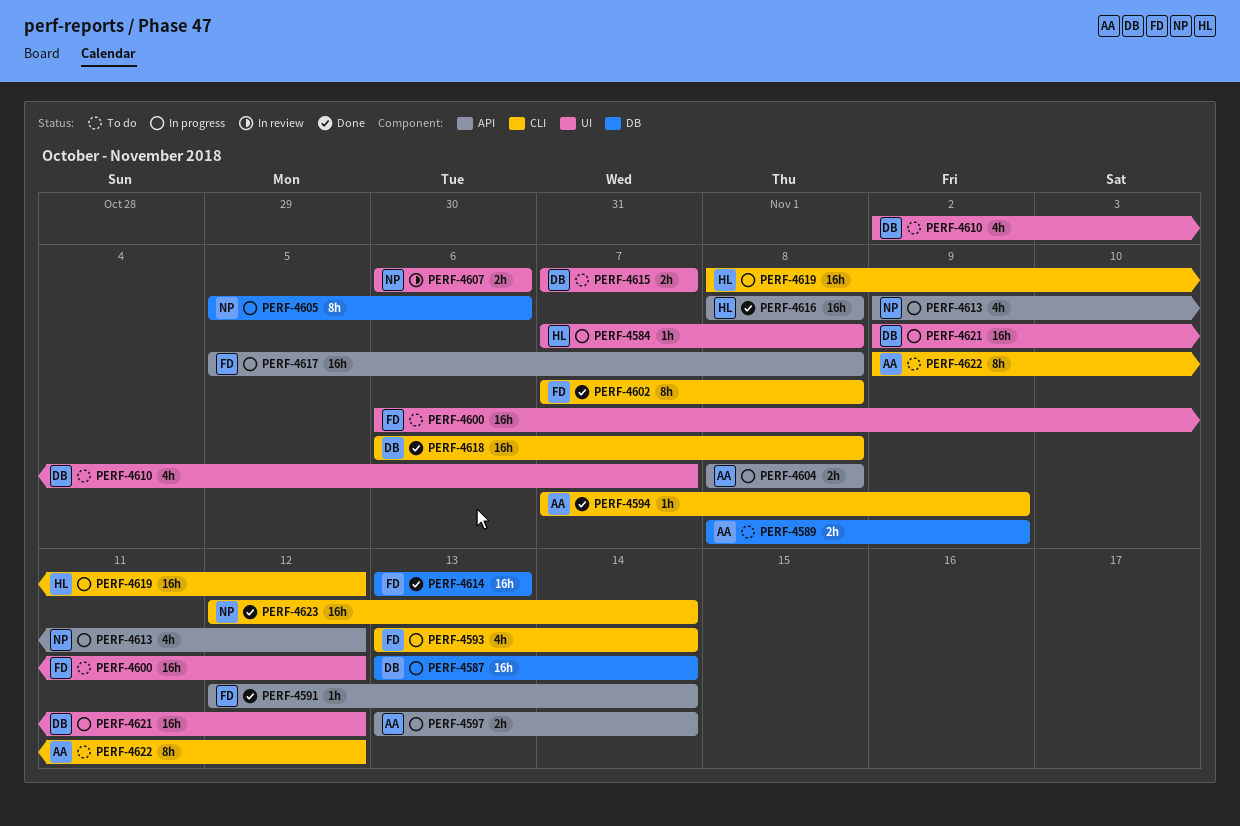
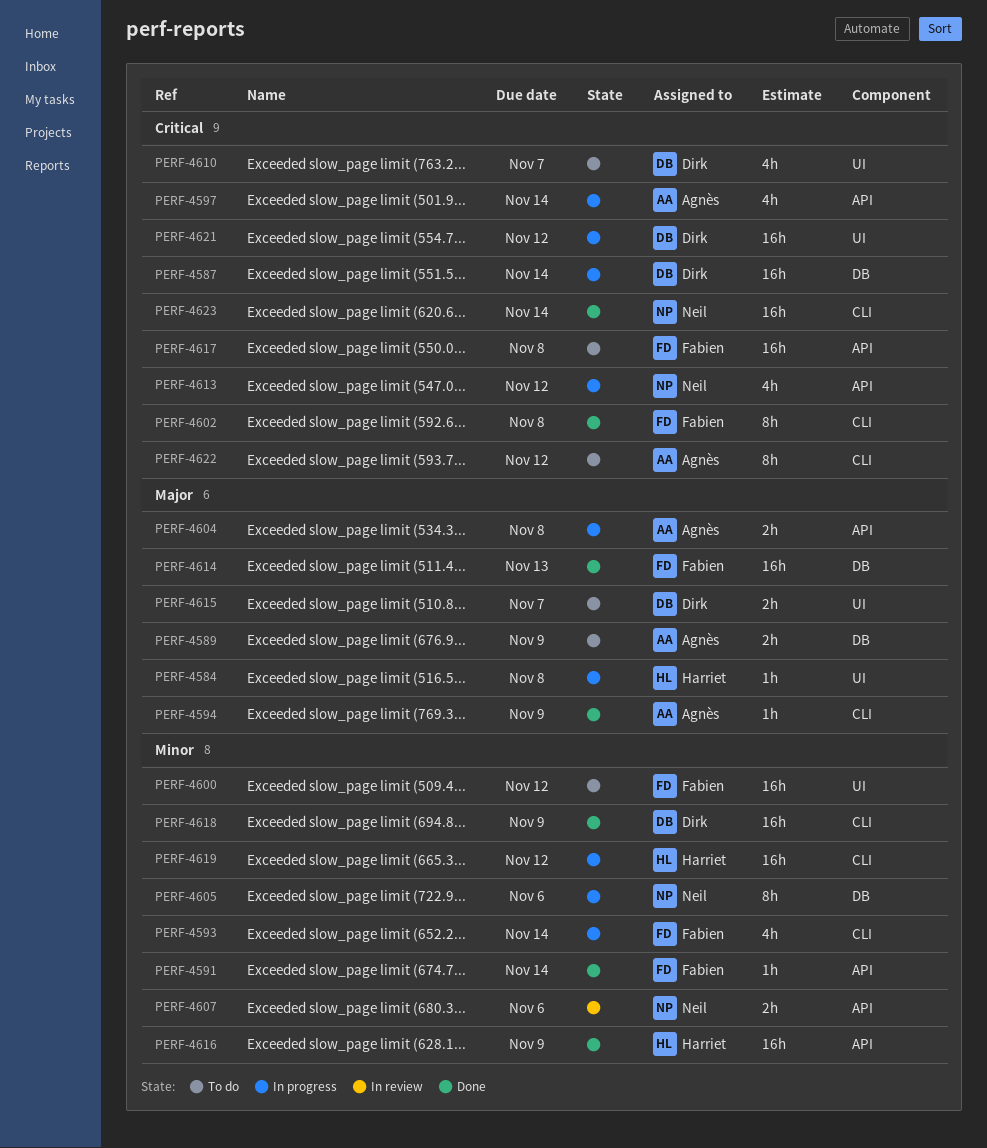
PERF-4597, estimate: 2h -> 4h
PERF-4607, label: UI -> API
PERF-4616, due: Nov 8 -> Nov 9
PERF-4617, status: In progress -> To do
PERF-4618, due: Nov 8 -> Nov 9

